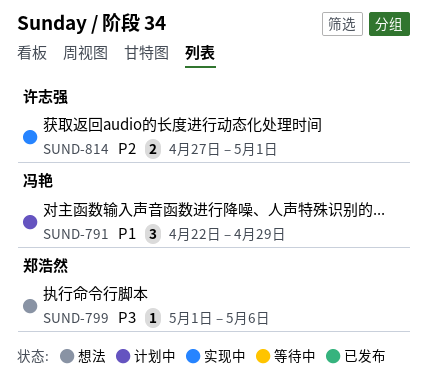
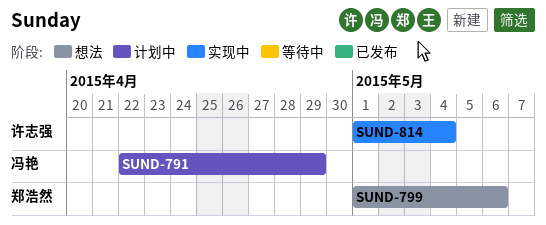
SUND-814, start: Apr 27 -> May 1
SUND-814, due: May 1 -> May 4

